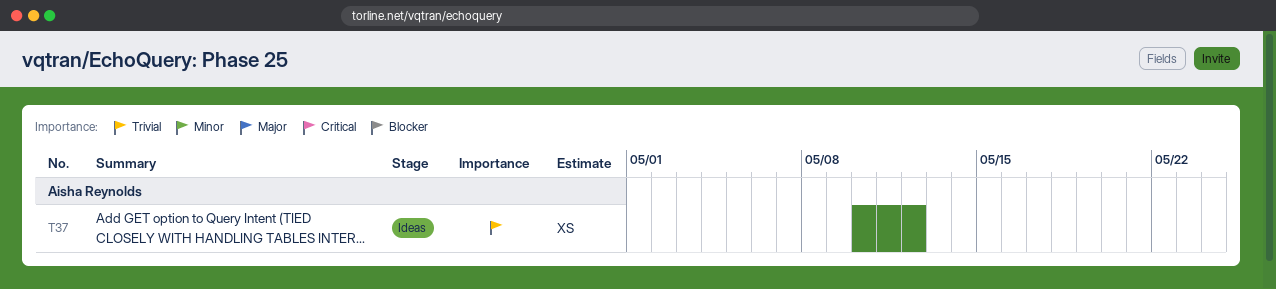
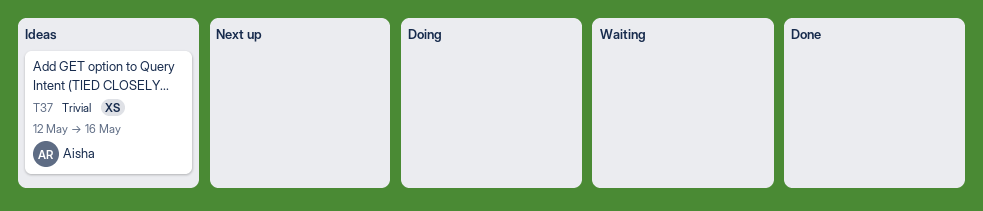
T37, start: May 10 -> May 12
T37, due: May 12 -> May 16

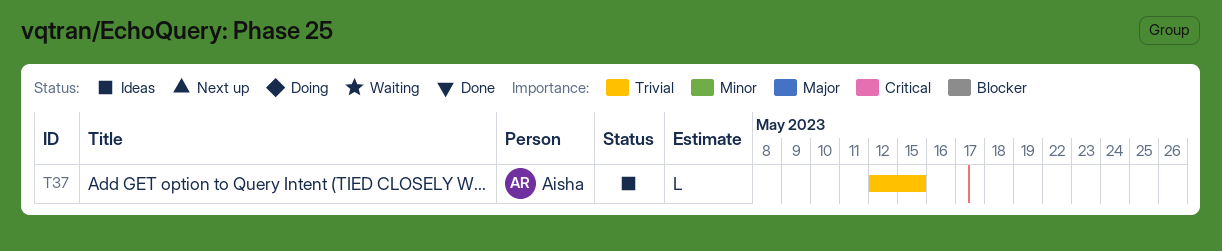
T37, estimate: XS -> L
T37, due: May 16 -> May 15

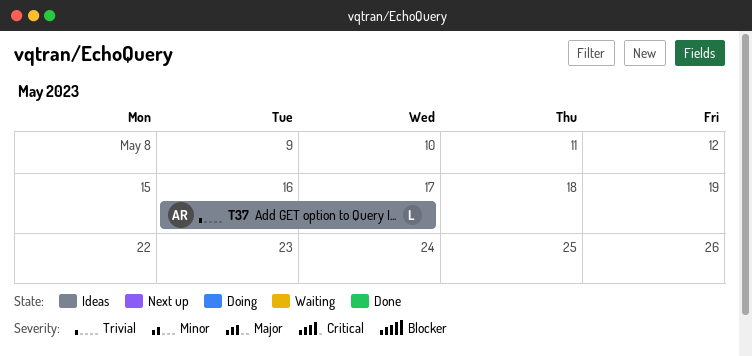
T37, start: May 12 -> May 16
T37, due: May 15 -> May 17

